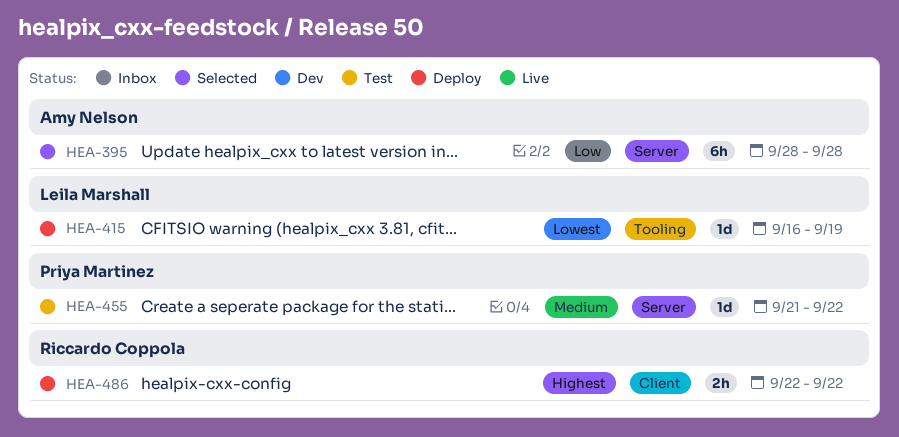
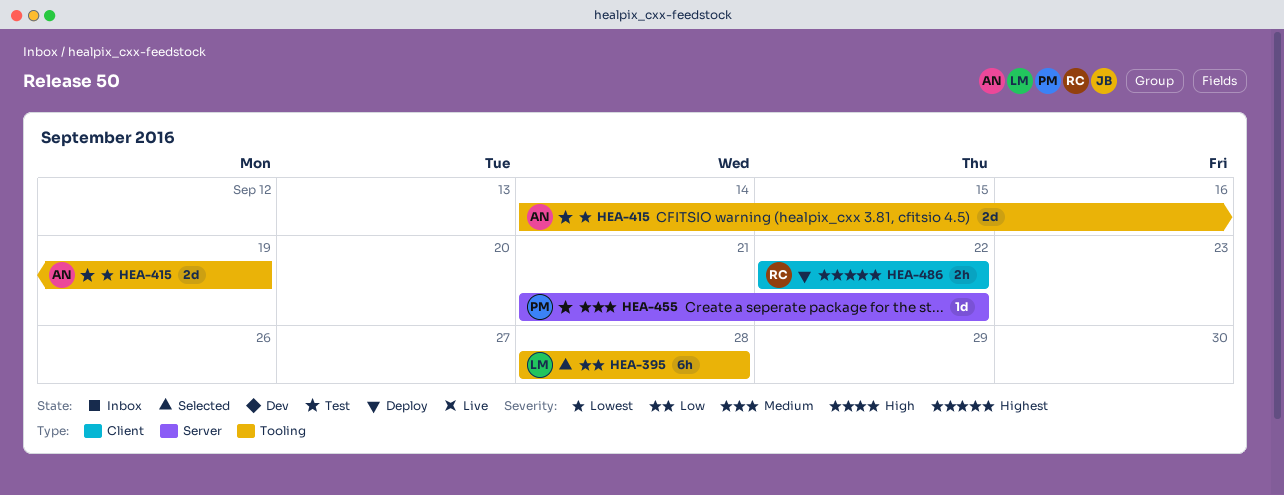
HEA-395, owner: Amy Nelson -> Leila Marshall
HEA-395, label: Server -> Tooling
HEA-415, status: Deploy -> Test
HEA-415, owner: Leila Marshall -> Amy Nelson
HEA-415, estimate: 1d -> 2d
HEA-415, start: Sep 16 -> Sep 14

